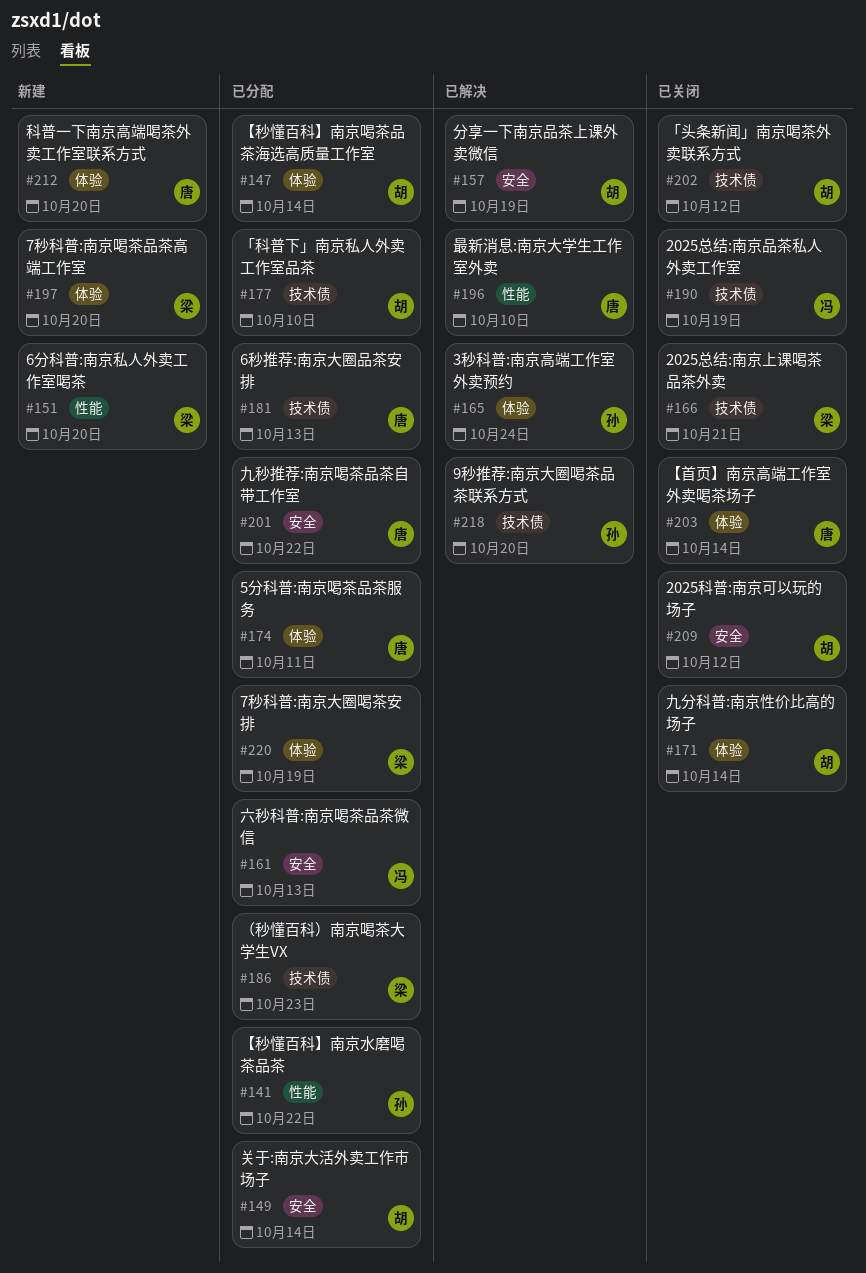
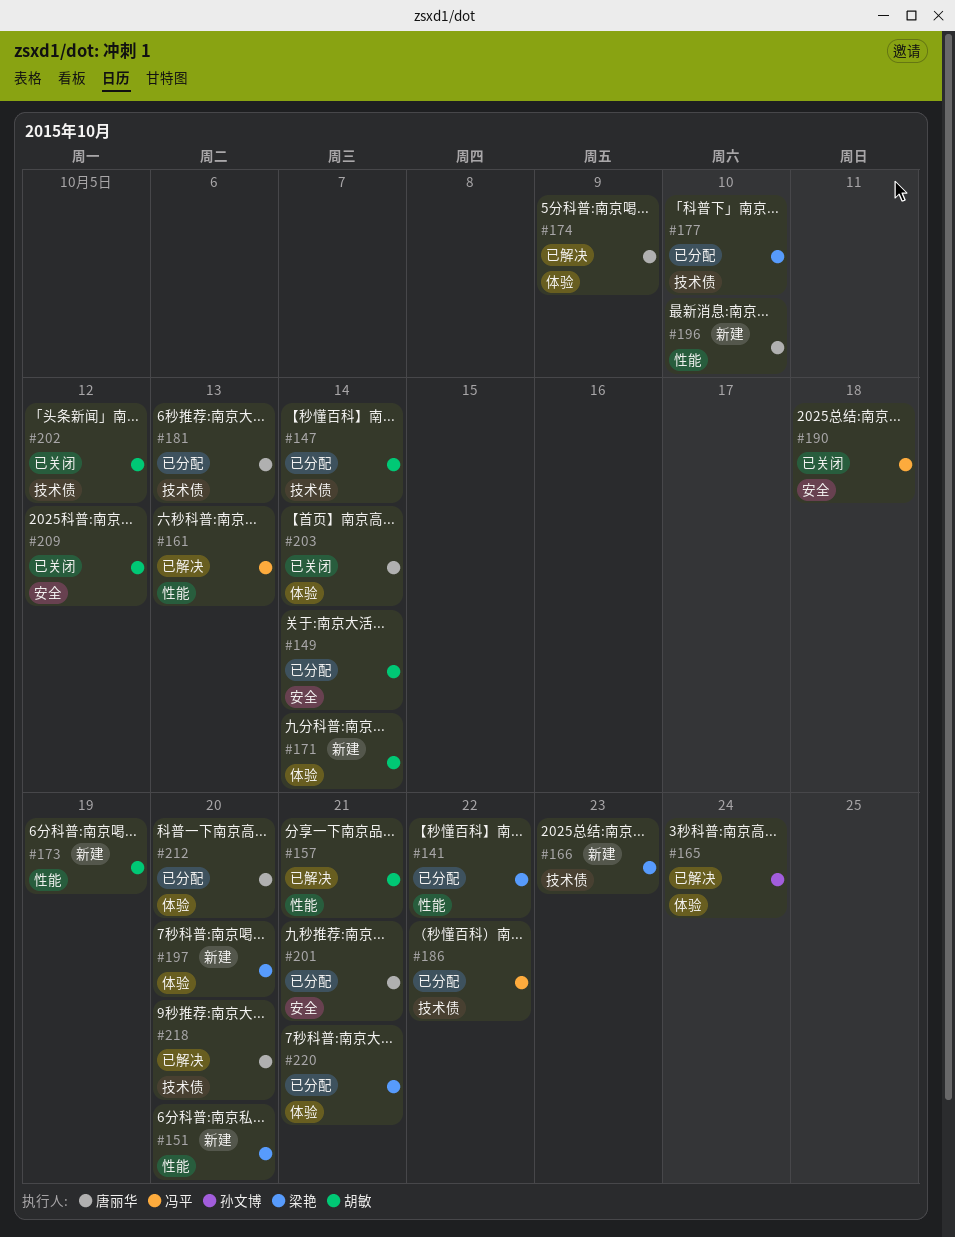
#141, owner: 孙文博 -> 梁艳
#147, label: 体验 -> 技术债
#157, label: 安全 -> 性能
#157, due: Oct 19 -> Oct 21
#161, status: 已分配 -> 已解决
#161, label: 安全 -> 性能
#166, status: 已关闭 -> 新建
#166, due: Oct 21 -> Oct 23
#171, status: 已关闭 -> 新建
#173: none -> present
#174, status: 已分配 -> 已解决
#174, due: Oct 11 -> Oct 9
#177, owner: 胡敏 -> 梁艳
#186, owner: 梁艳 -> 冯平
#186, due: Oct 23 -> Oct 22
#190, label: 技术债 -> 安全
#190, due: Oct 19 -> Oct 18
#196, status: 已解决 -> 新建
#201, due: Oct 22 -> Oct 21
#212, status: 新建 -> 已分配
#218, owner: 孙文博 -> 唐丽华
#220, due: Oct 19 -> Oct 21

